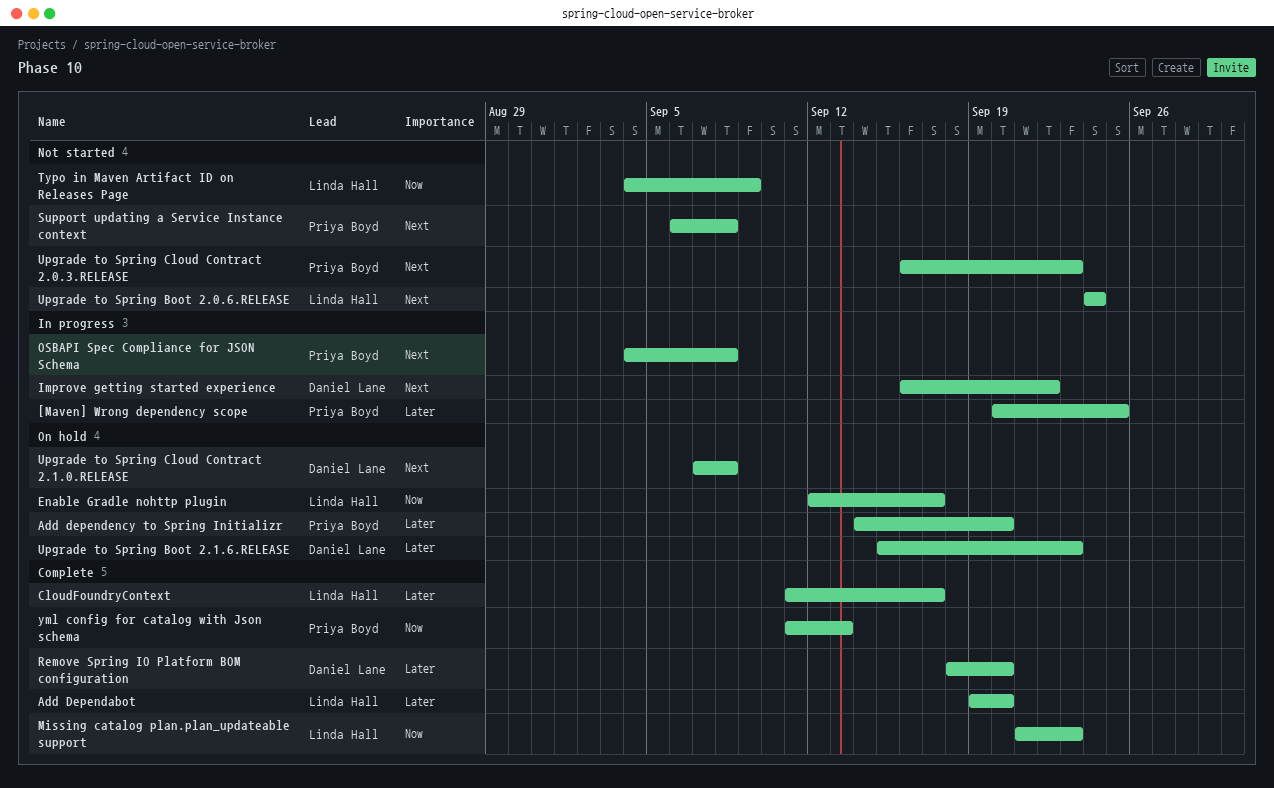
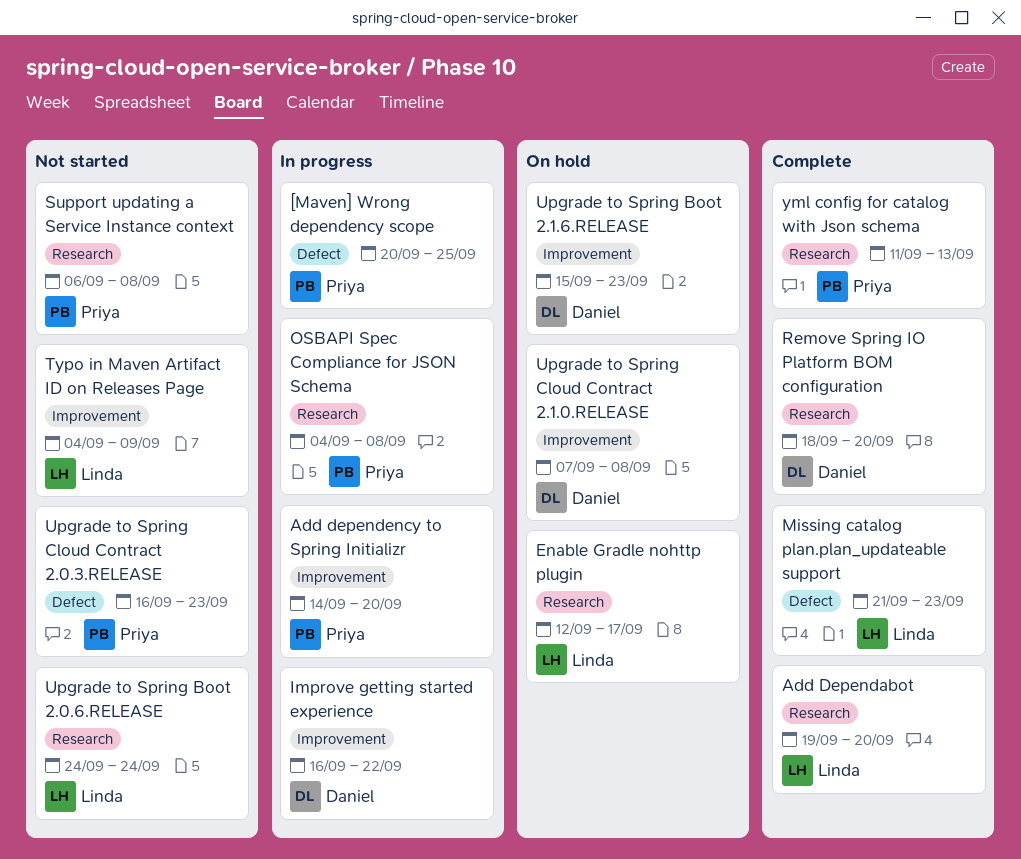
Add dependency to Spring Initializr, status: On hold -> In progress
CloudFoundryContext: present -> none

